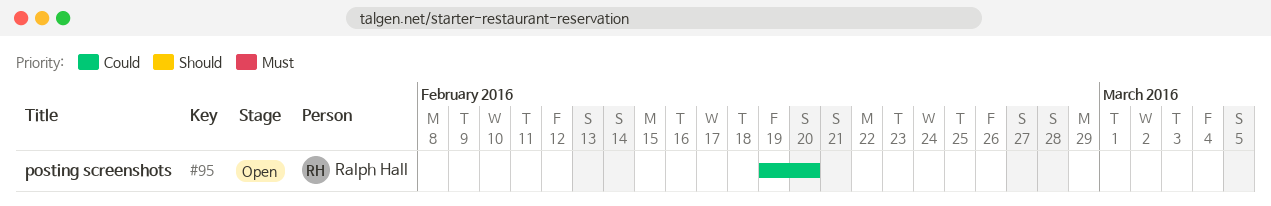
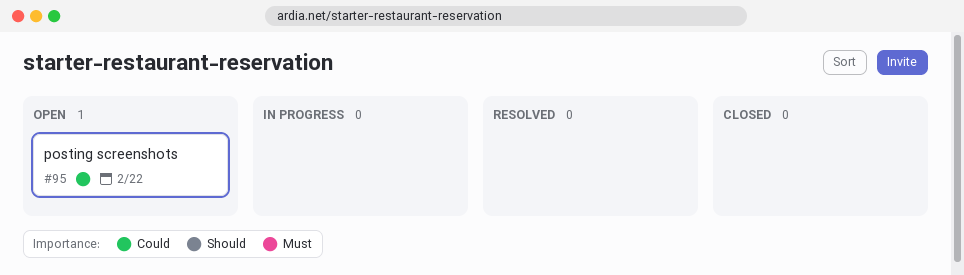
#95, due: Feb 20 -> Feb 22

